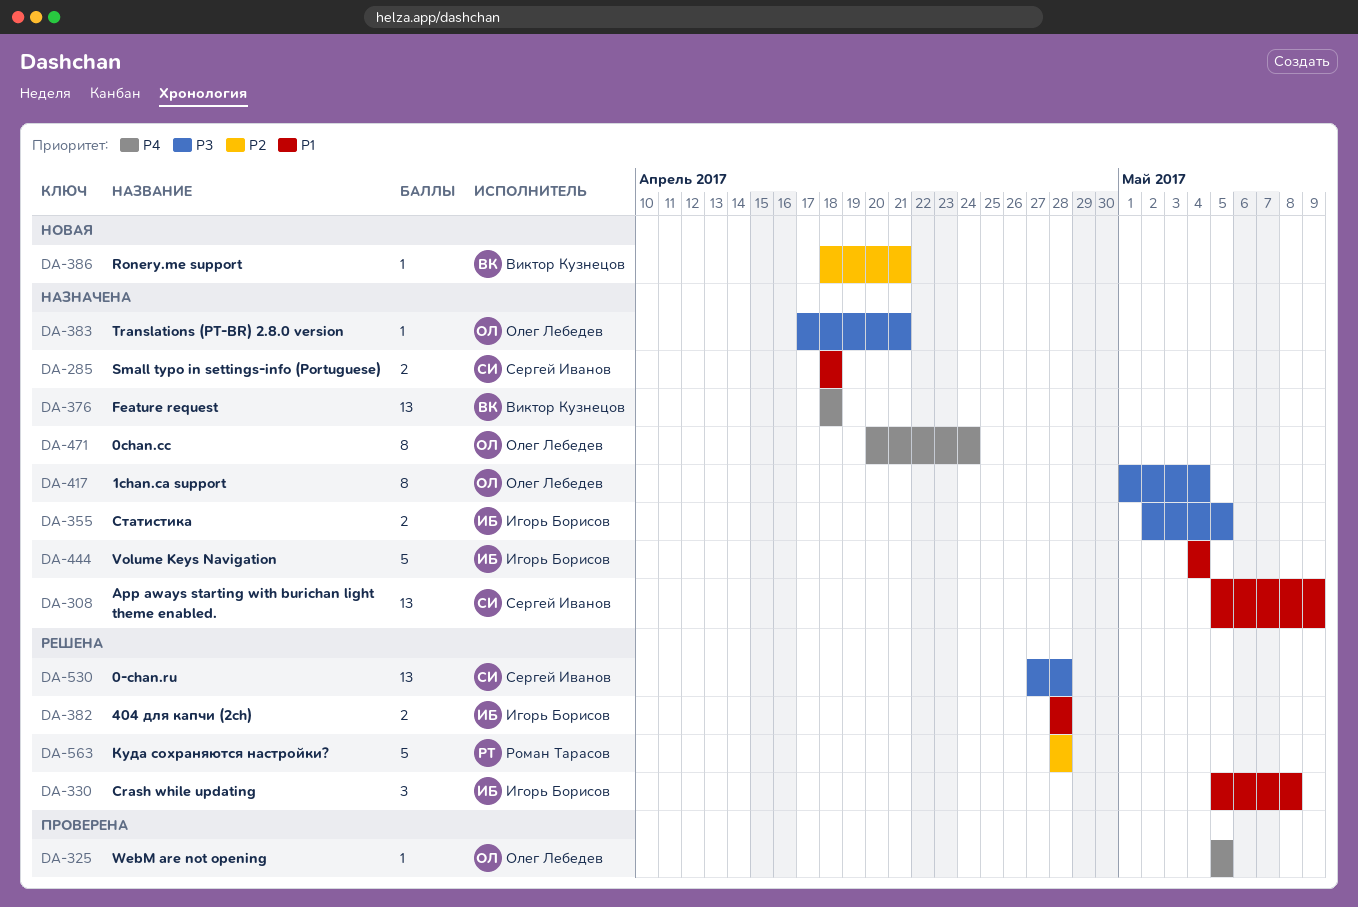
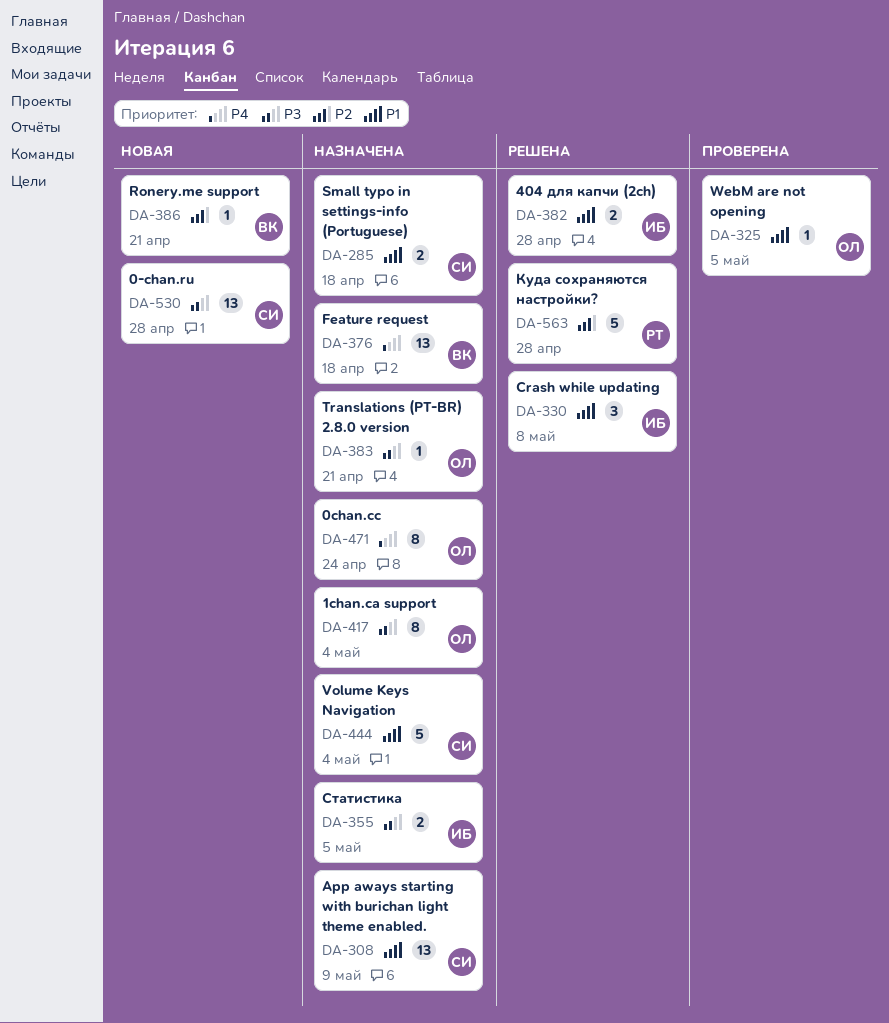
DA-325, priority: P4 -> P1
DA-444, owner: Игорь Борисов -> Сергей Иванов
DA-530, status: Решена -> Новая

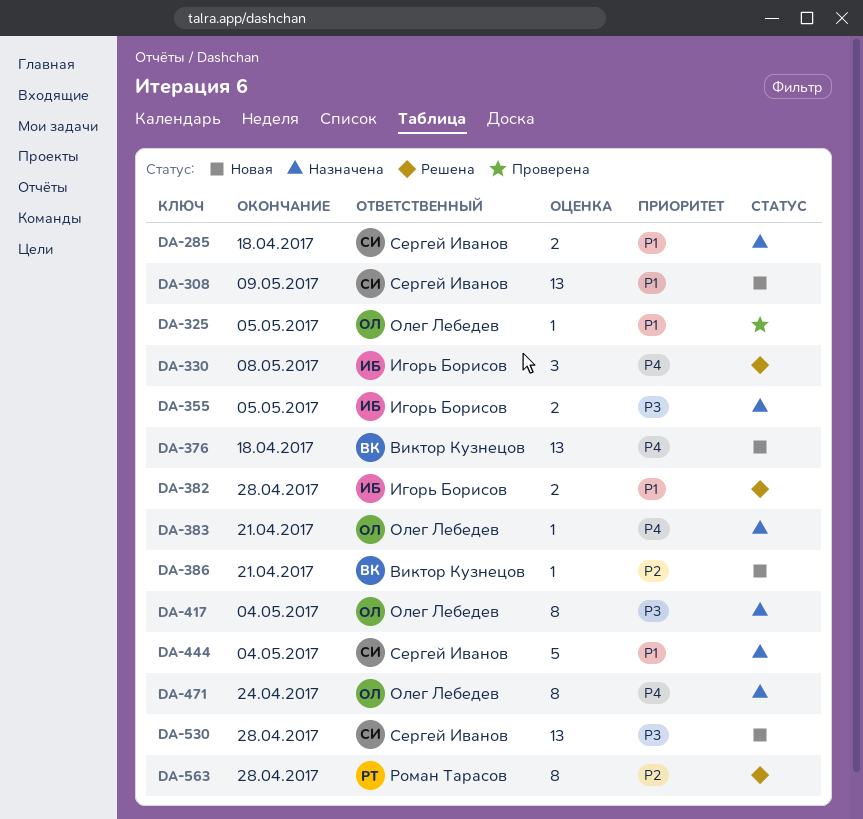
DA-308, status: Назначена -> Новая
DA-330, priority: P1 -> P4
DA-376, status: Назначена -> Новая
DA-383, priority: P3 -> P4
DA-563, estimate: 5 -> 8

